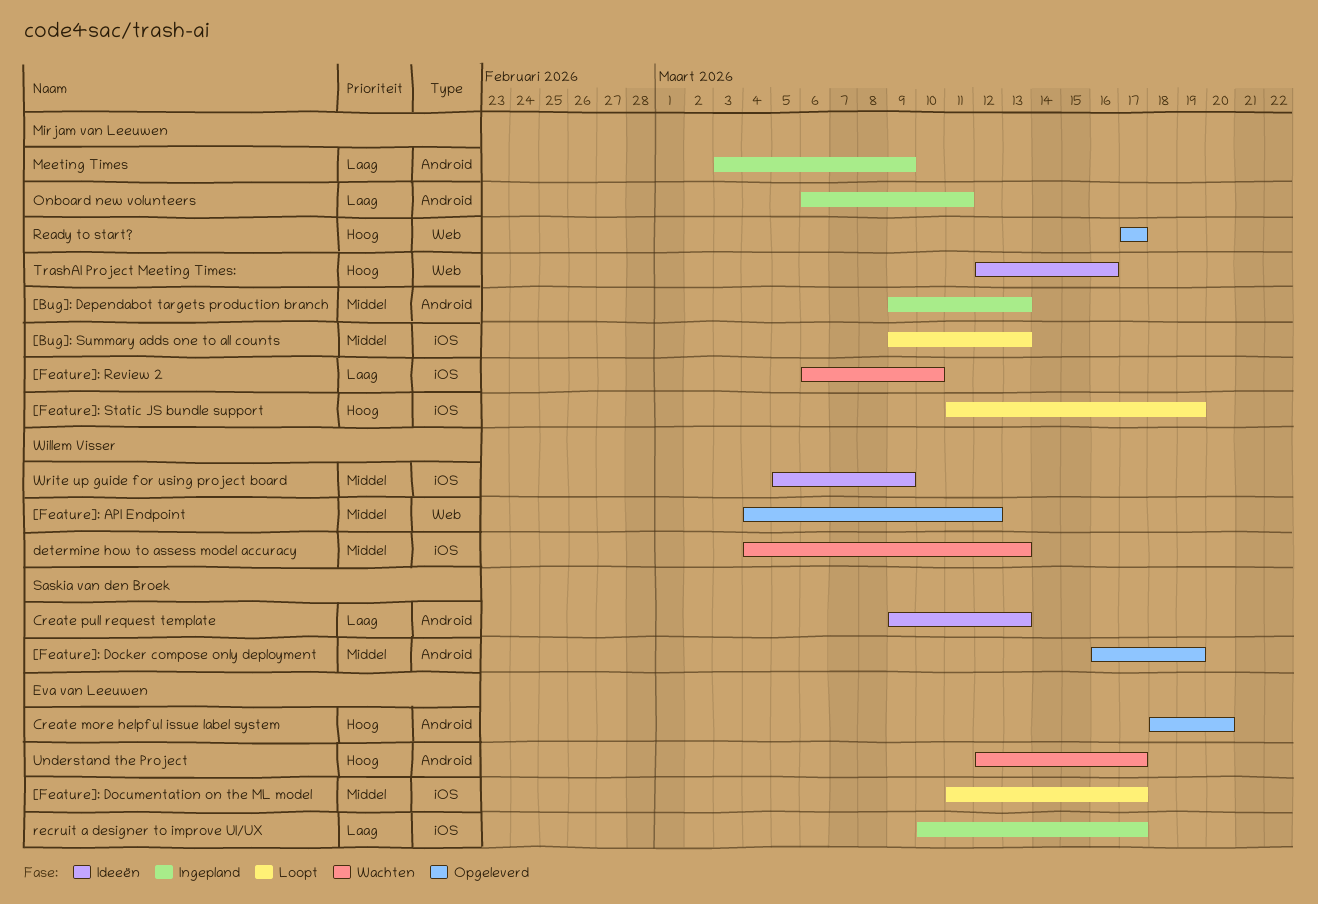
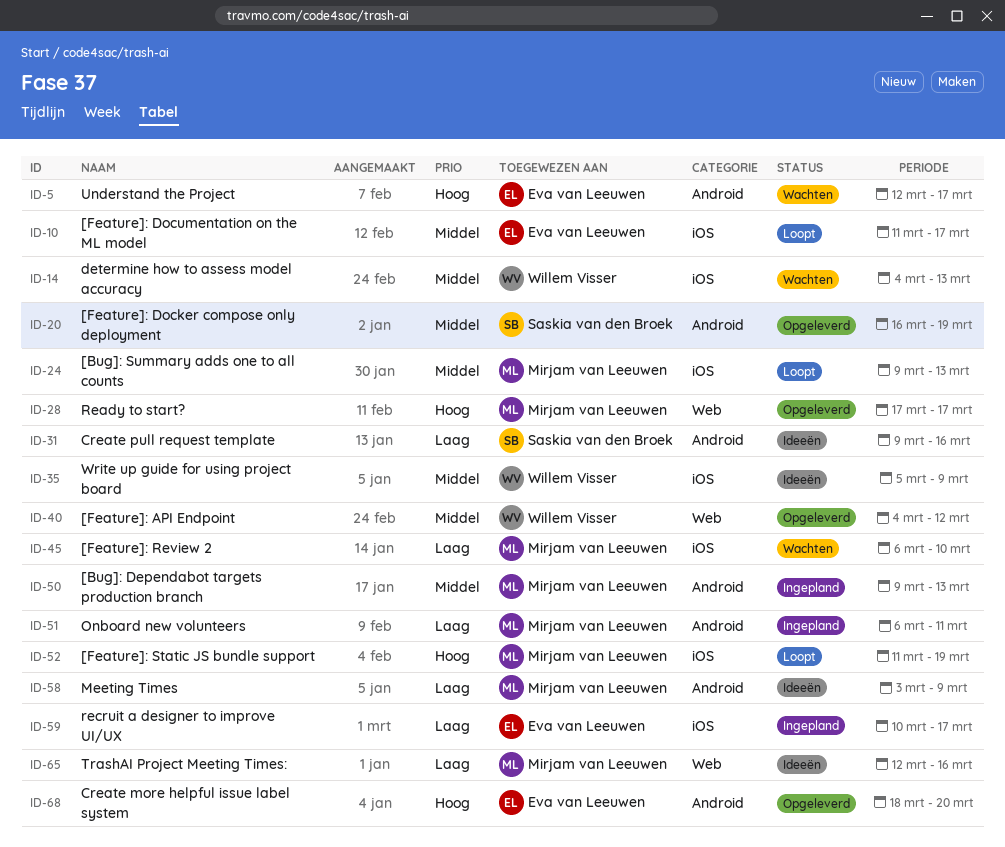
Create pull request template, due: Mar 13 -> Mar 16
Meeting Times, status: Ingepland -> Ideeën
TrashAI Project Meeting Times:, priority: Hoog -> Laag

